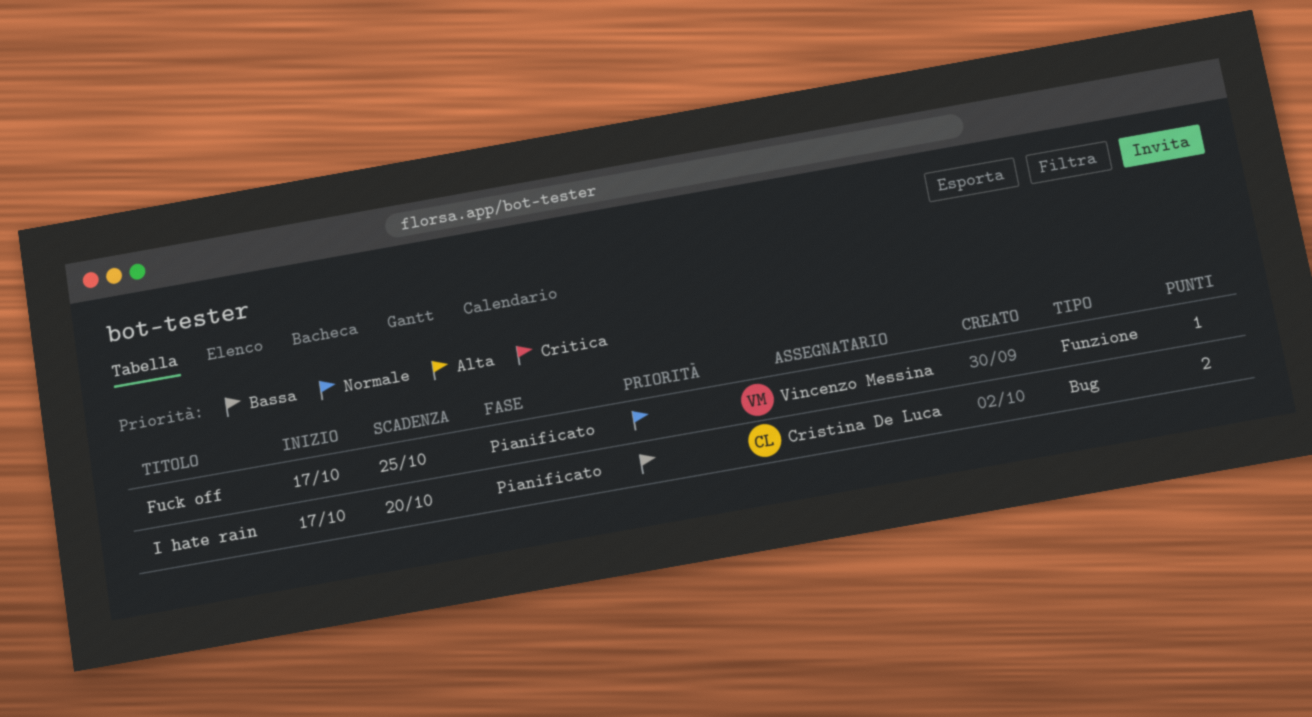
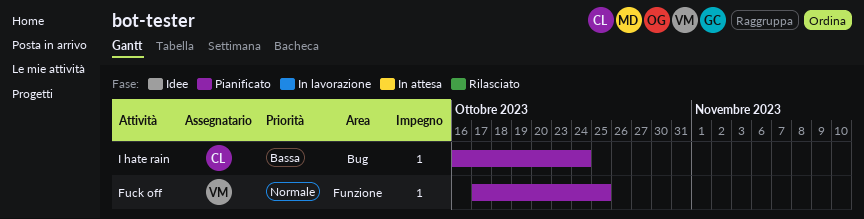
I hate rain, estimate: 2 -> 1
I hate rain, start: Oct 17 -> Oct 16
I hate rain, due: Oct 20 -> Oct 24

